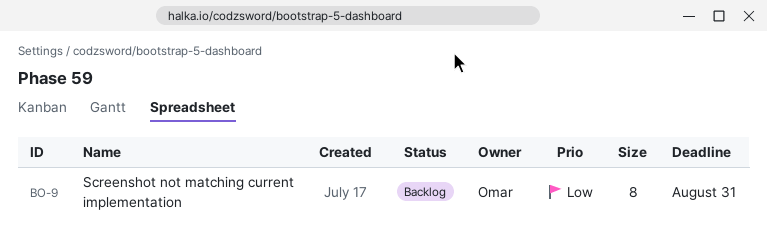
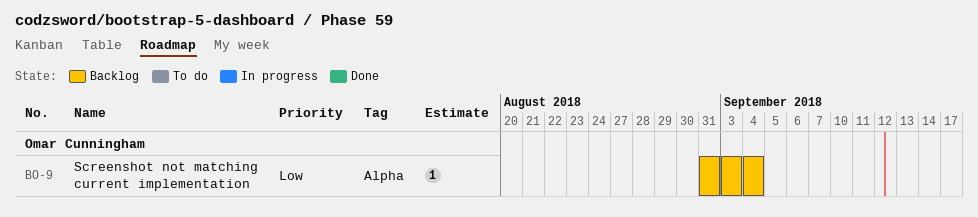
BO-9, estimate: 8 -> 1
BO-9, due: Aug 31 -> Sep 4

